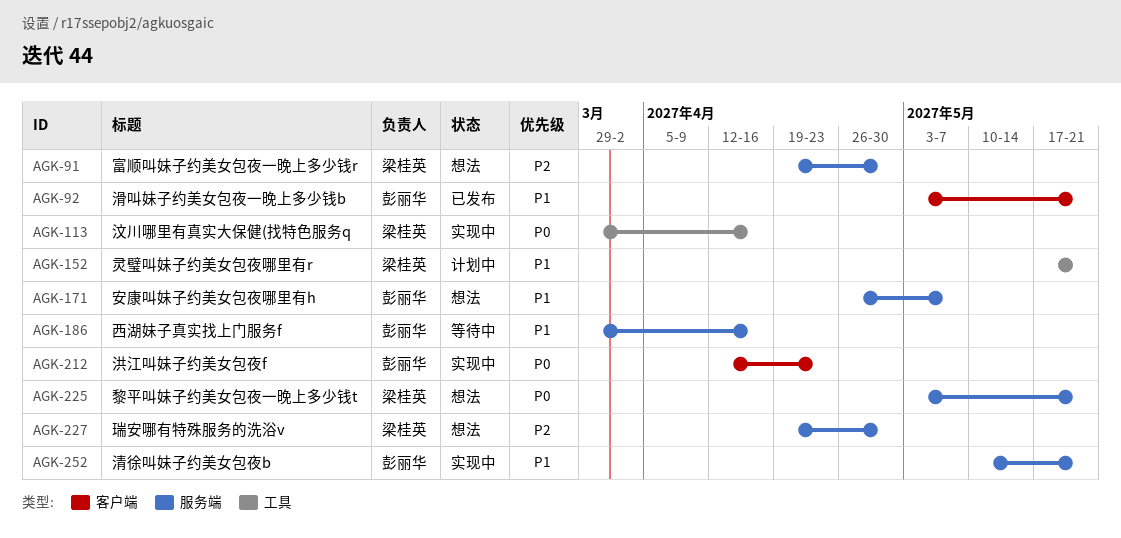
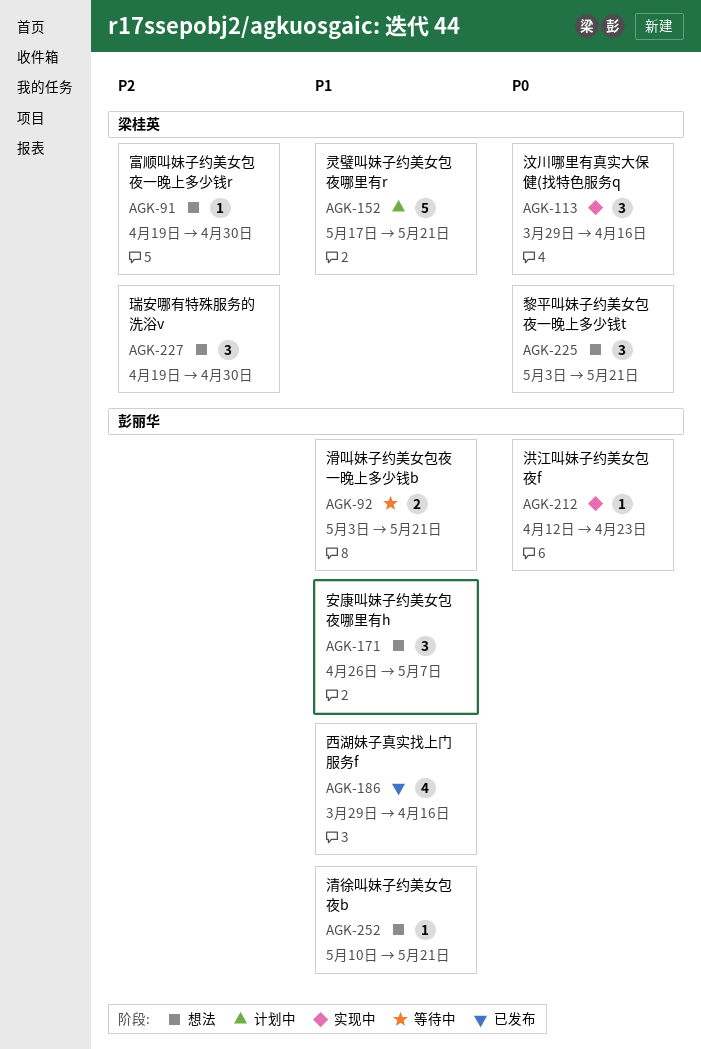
AGK-92, status: 已发布 -> 等待中
AGK-186, status: 等待中 -> 已发布
AGK-252, status: 实现中 -> 想法

